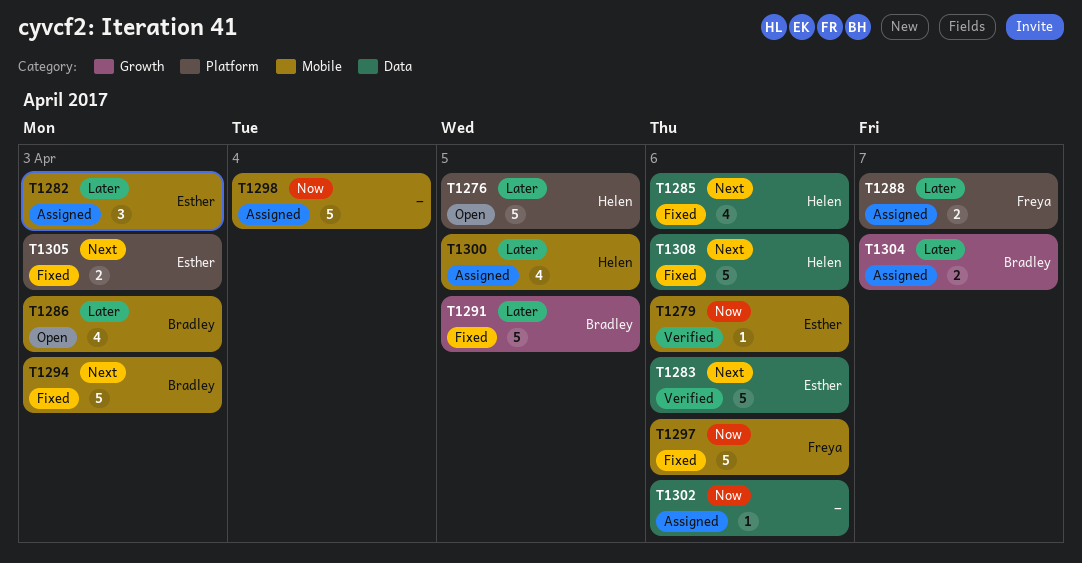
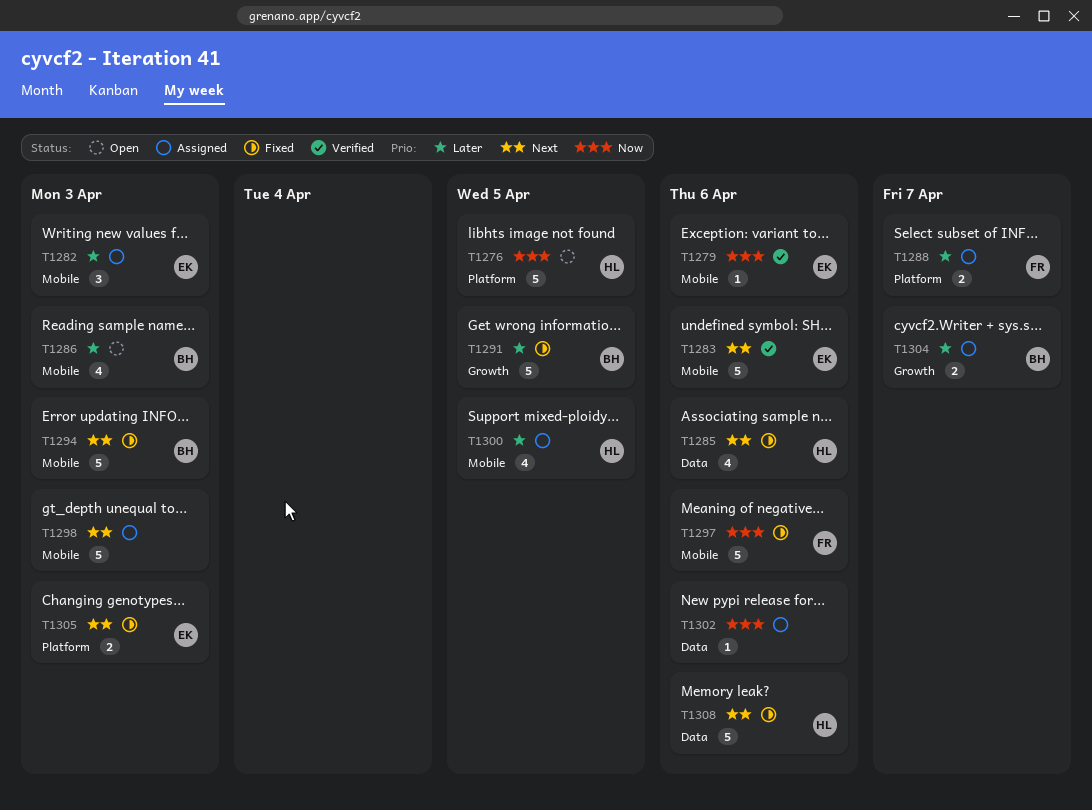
T1276, priority: Later -> Now
T1283, label: Data -> Mobile
T1298, priority: Now -> Next
T1298, due: Apr 4 -> Apr 3

